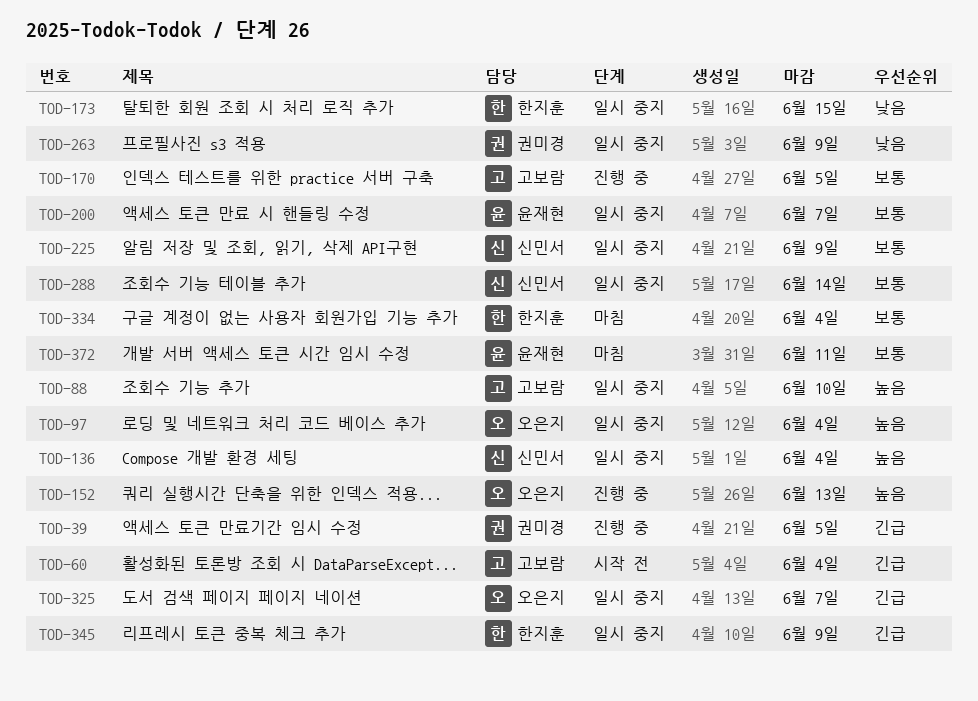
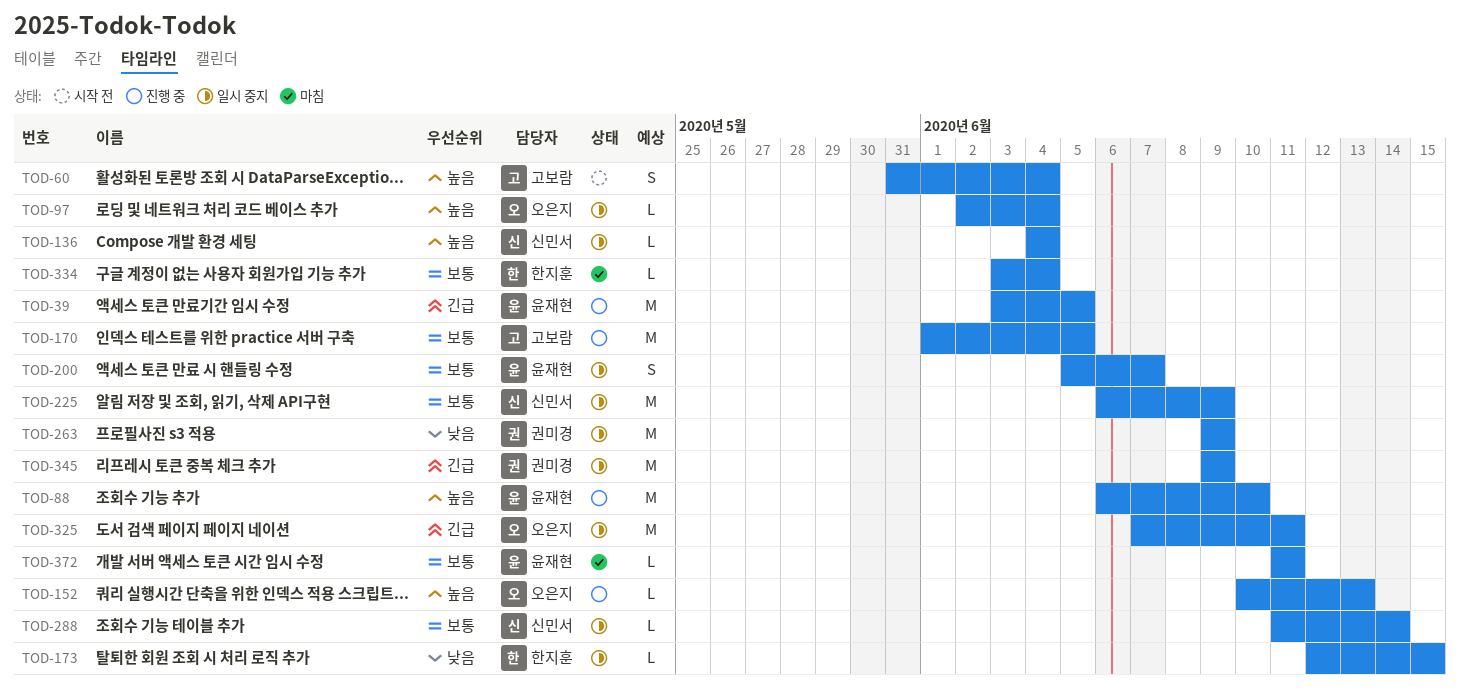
TOD-39, owner: 권미경 -> 윤재현
TOD-60, priority: 긴급 -> 높음
TOD-88, status: 일시 중지 -> 진행 중
TOD-88, owner: 고보람 -> 윤재현
TOD-325, due: Jun 7 -> Jun 11
TOD-345, owner: 한지훈 -> 권미경

